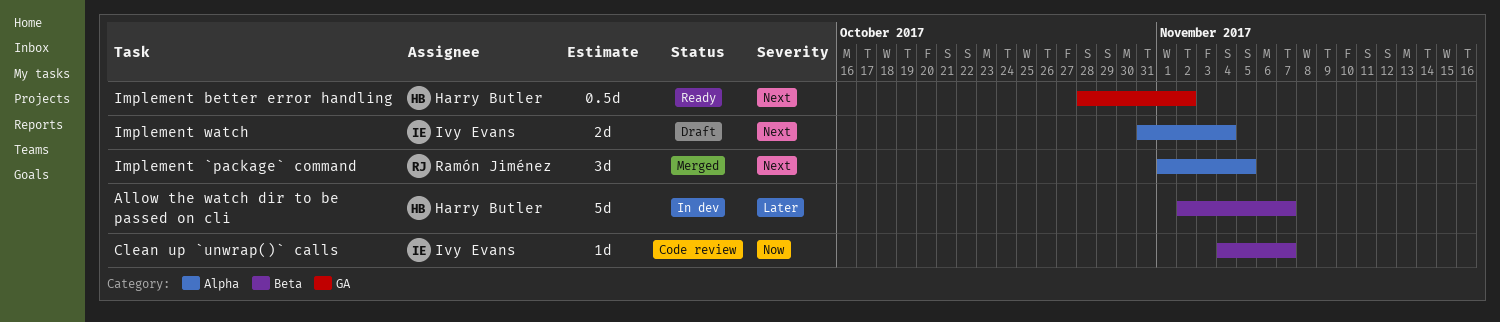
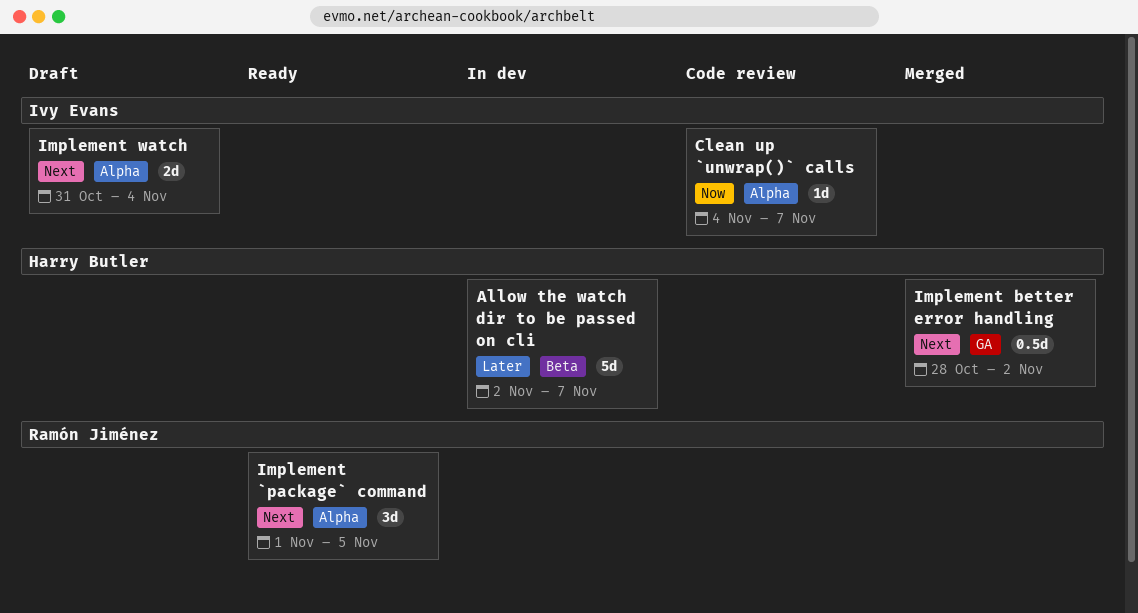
Clean up `unwrap()` calls, label: Beta -> Alpha
Implement `package` command, status: Merged -> Ready
Implement better error handling, status: Ready -> Merged

